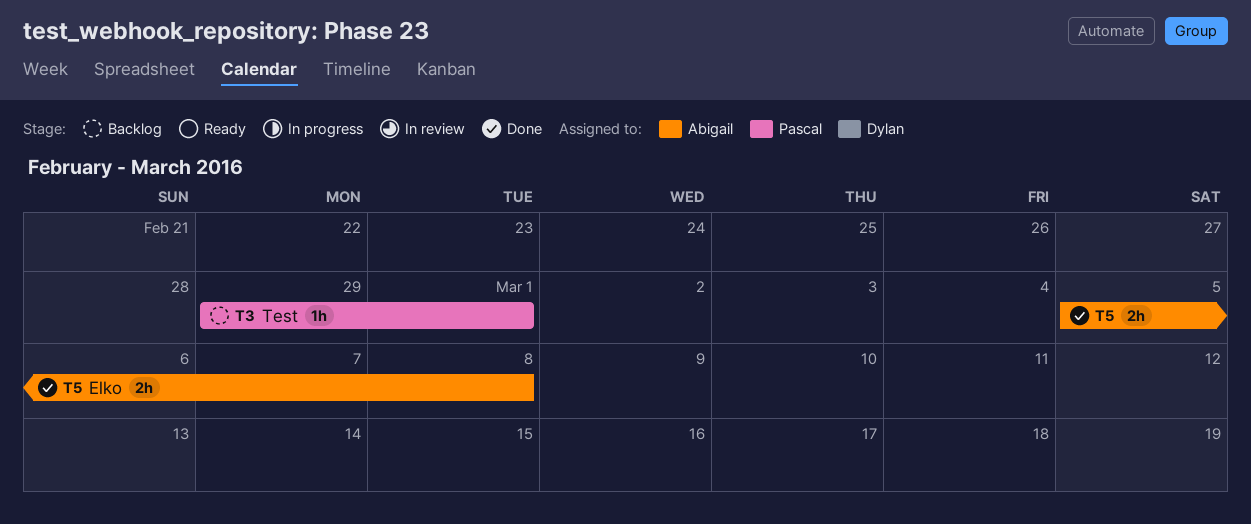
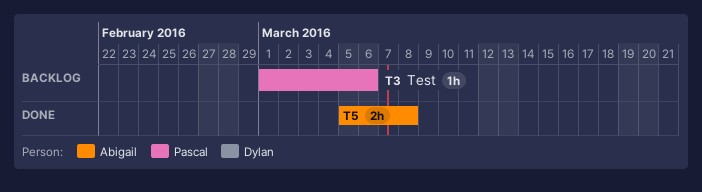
T3, start: Feb 29 -> Mar 1
T3, due: Mar 1 -> Mar 6

